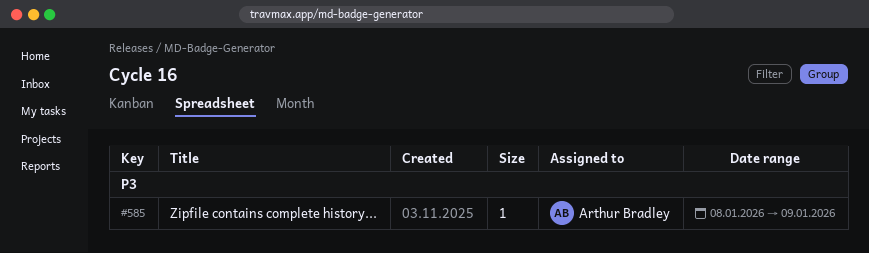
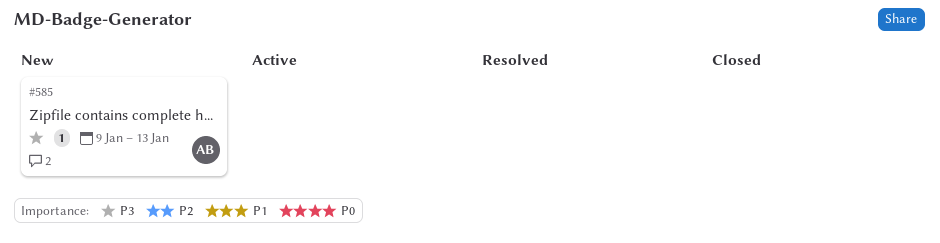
#585, start: Jan 8 -> Jan 9
#585, due: Jan 9 -> Jan 13

